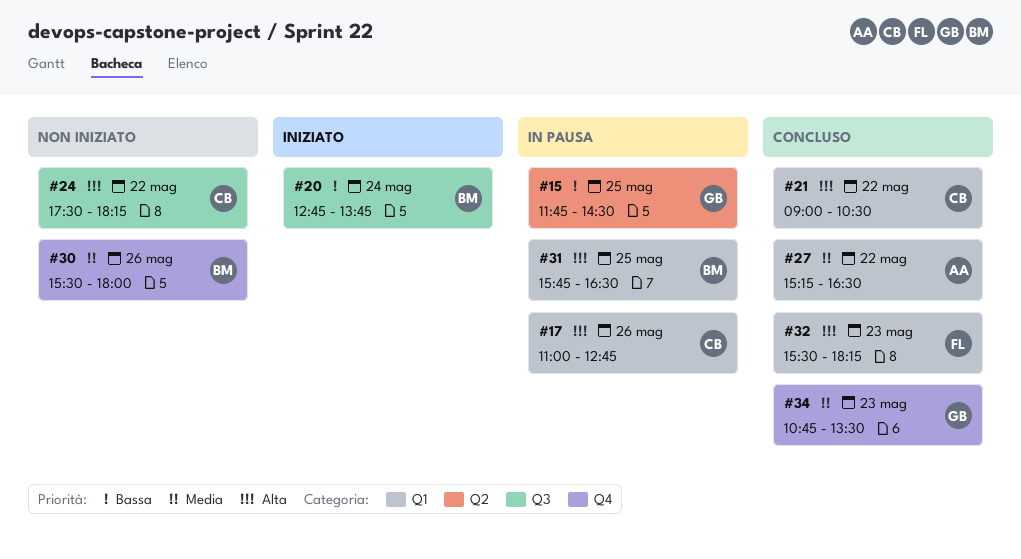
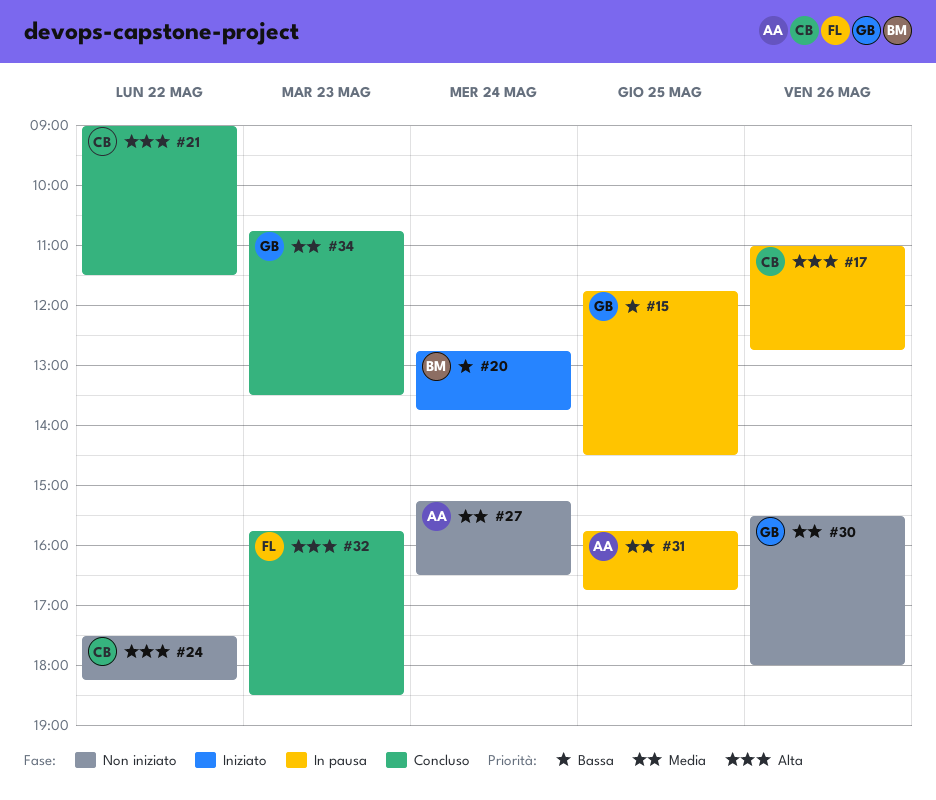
#21, ends: 10:30 -> 11:30
#27, status: Concluso -> Non iniziato
#27, day: May 22 -> May 24
#30, owner: BM -> GB
#31, owner: BM -> AA
#31, priority: Alta -> Media
#31, ends: 16:30 -> 16:45
#32, begins: 15:30 -> 15:45
#32, ends: 18:15 -> 18:30

